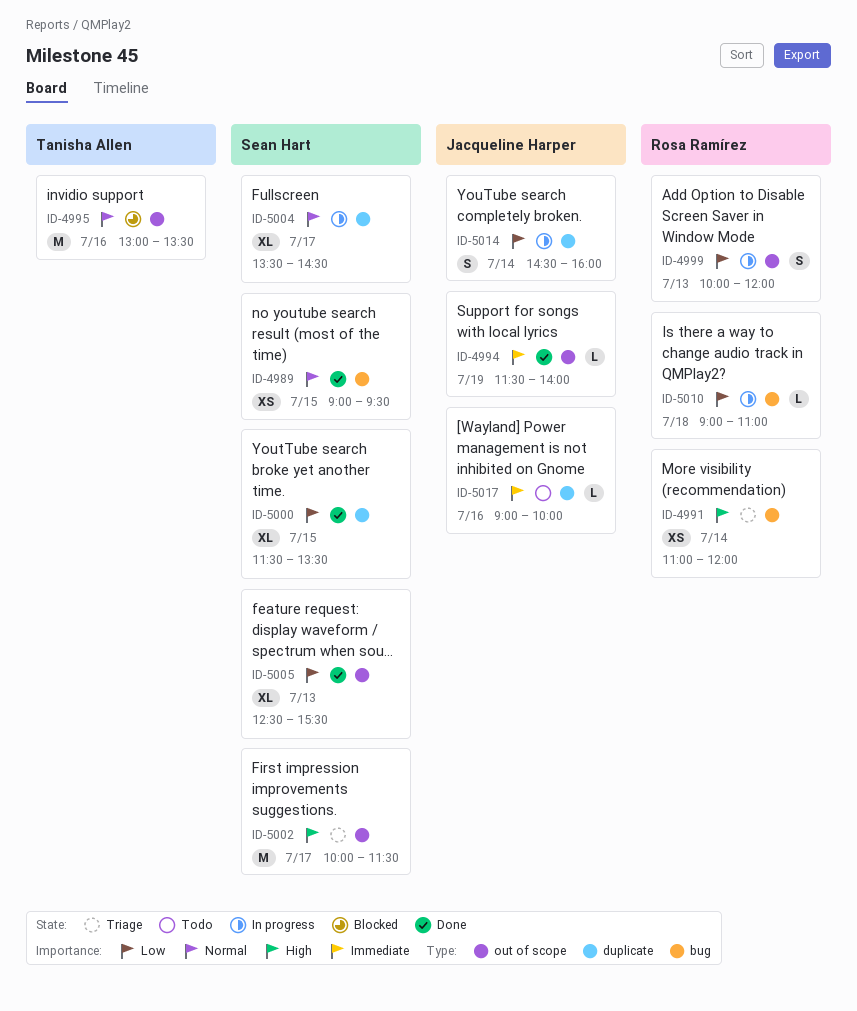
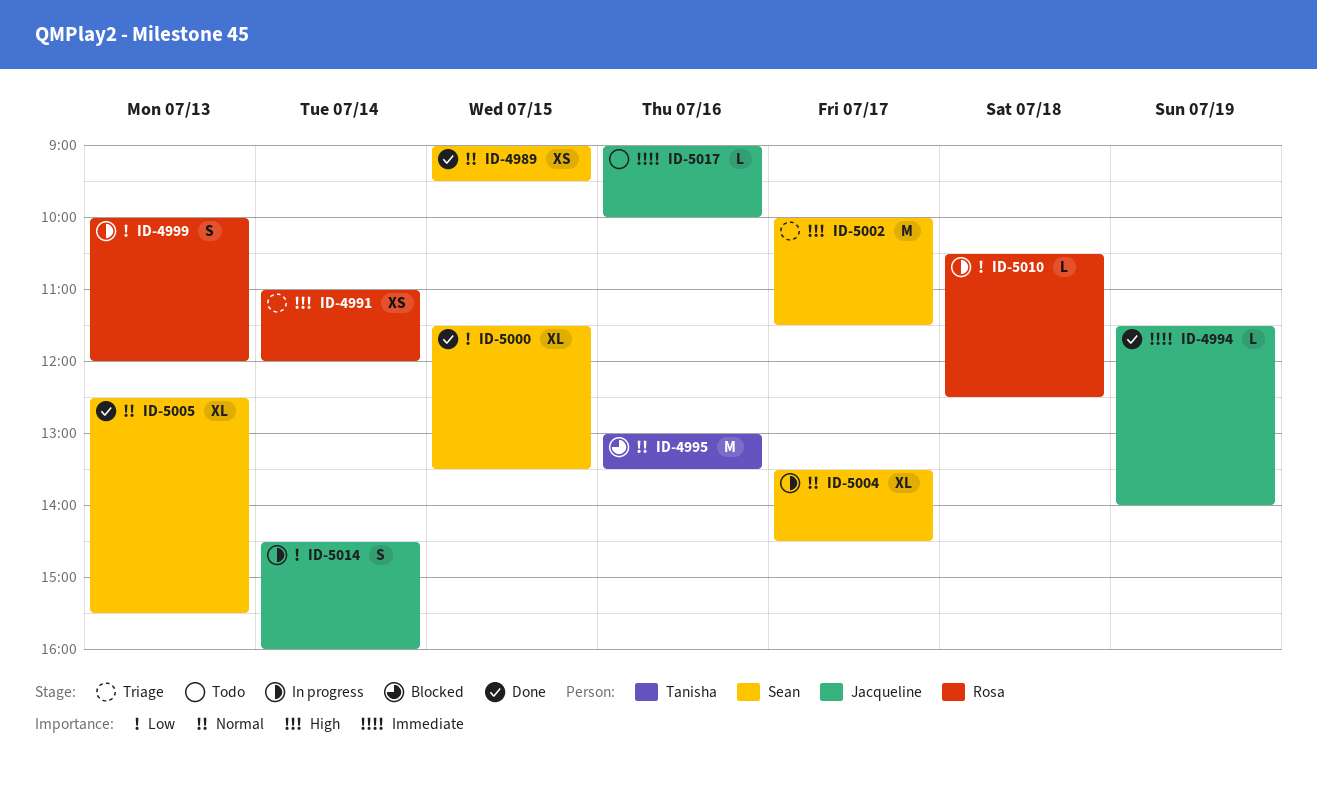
ID-5005, priority: Low -> Normal
ID-5010, begins: 09:00 -> 10:30
ID-5010, ends: 11:00 -> 12:30

